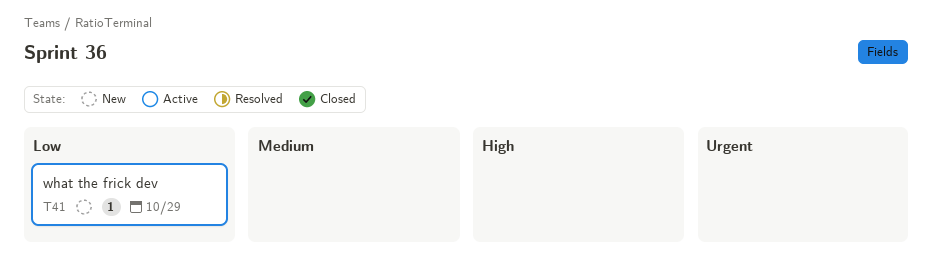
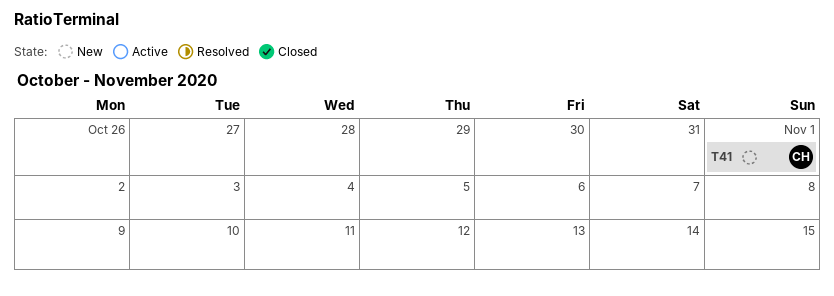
T41, due: Oct 29 -> Nov 1

